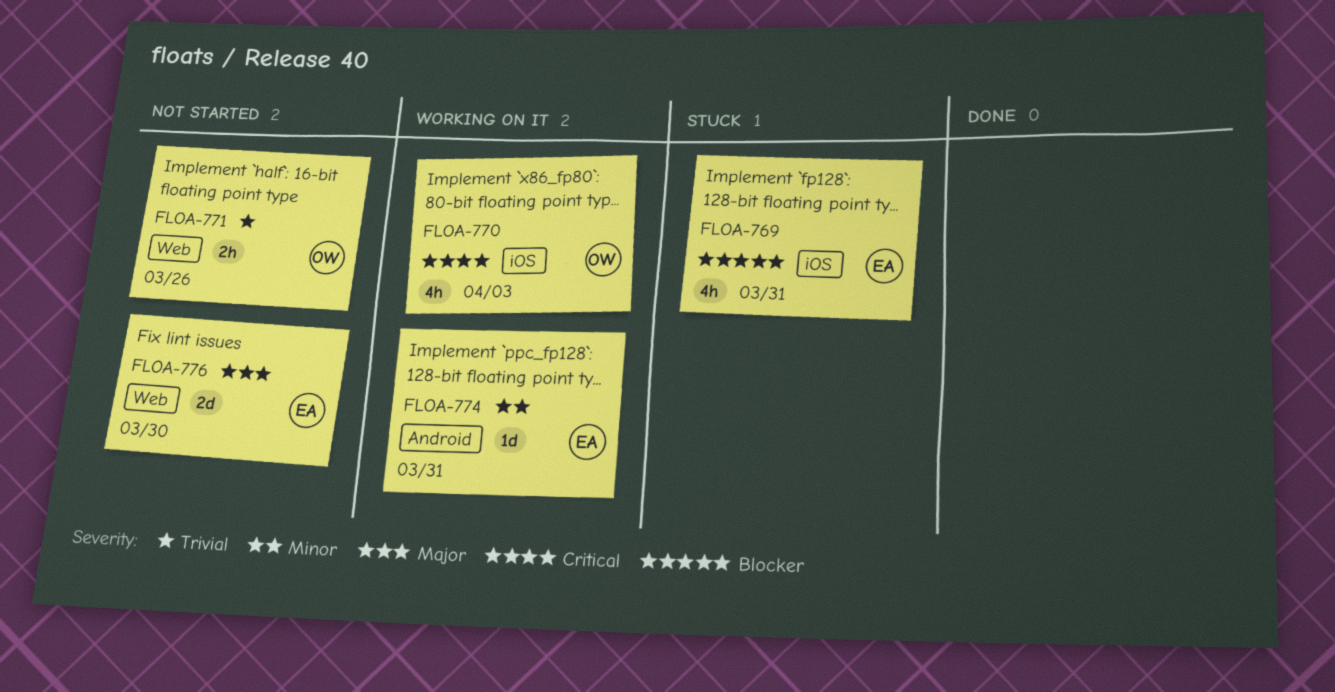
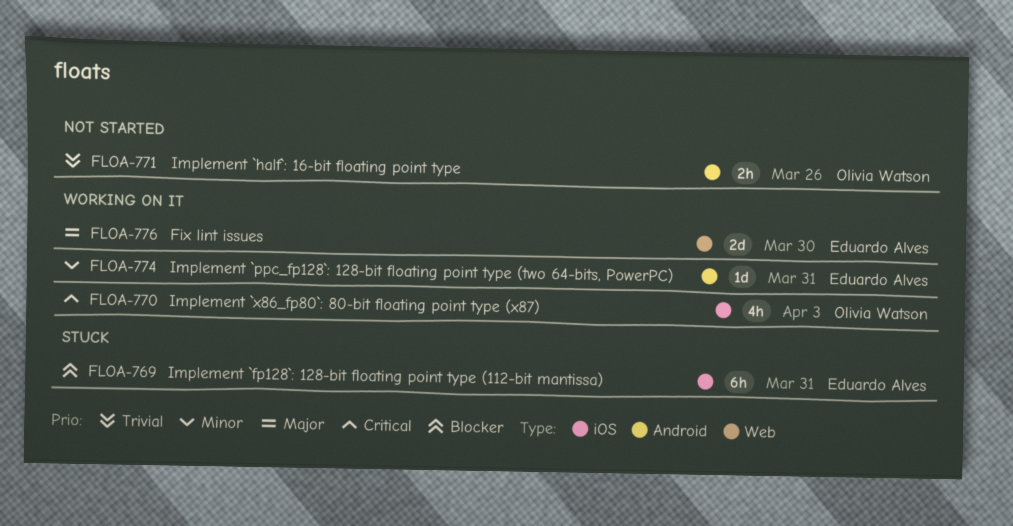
FLOA-769, estimate: 4h -> 6h
FLOA-771, label: Web -> Android
FLOA-776, status: Not started -> Working on it

